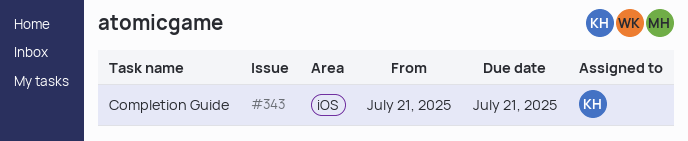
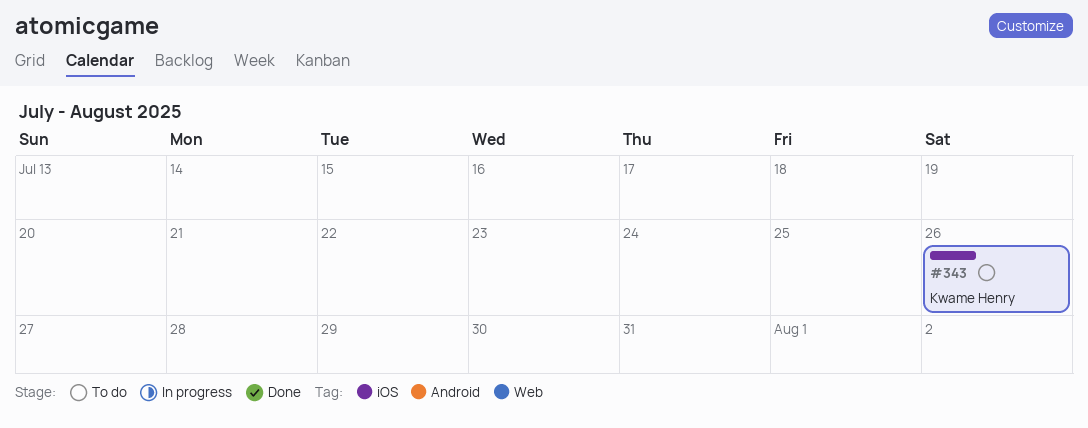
#343, due: Jul 21 -> Jul 26

